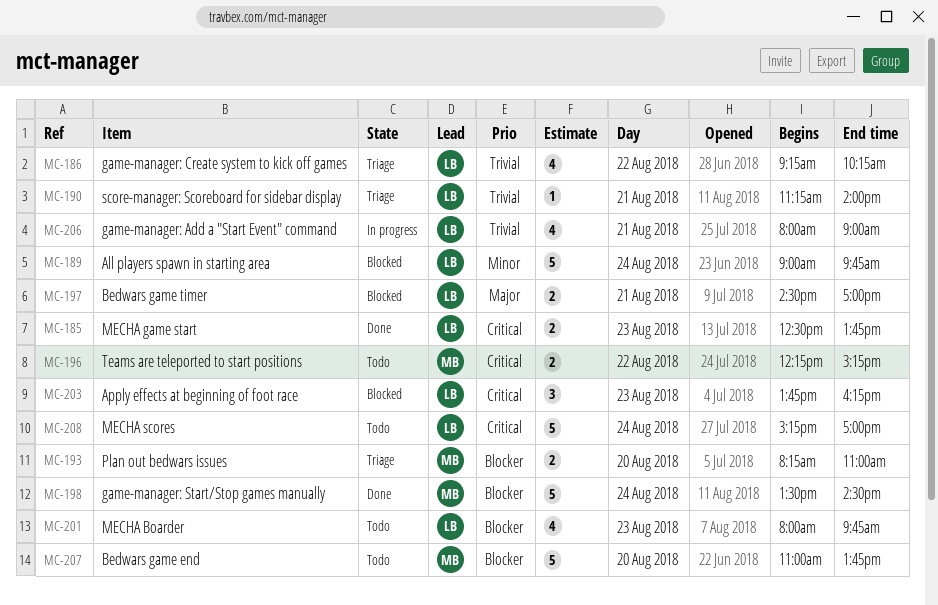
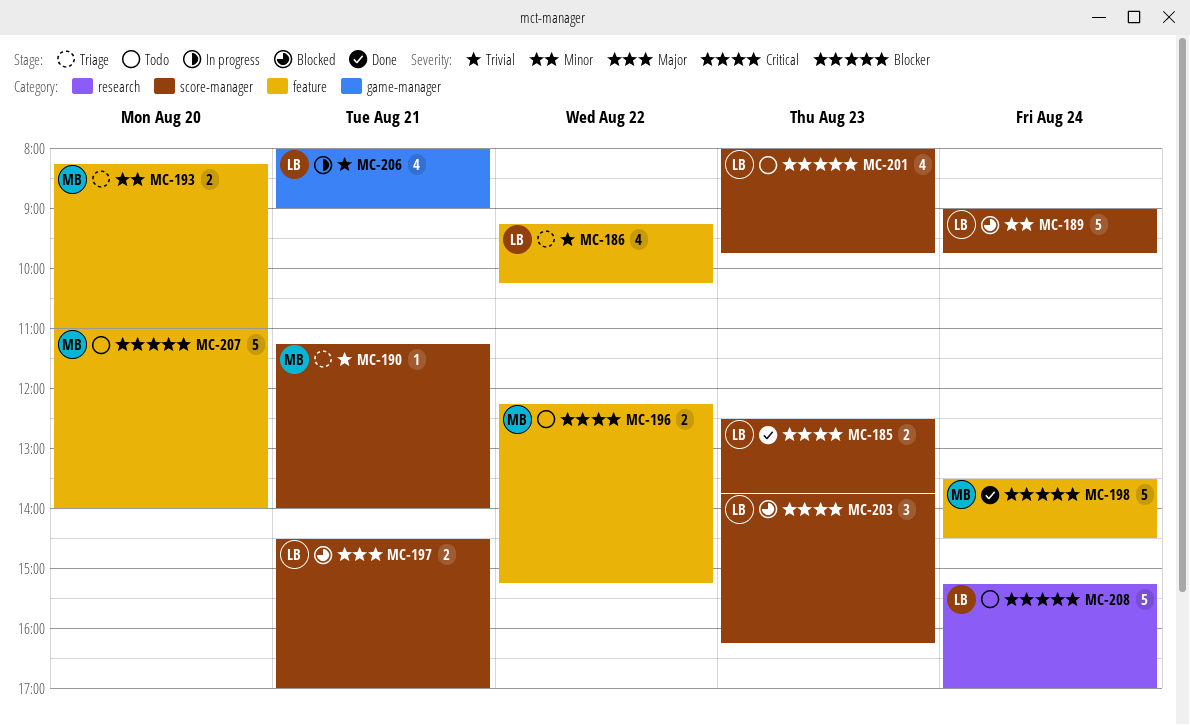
MC-190, owner: LB -> MB
MC-193, priority: Blocker -> Minor
MC-207, ends: 13:45 -> 14:00
MC-208, priority: Critical -> Blocker

